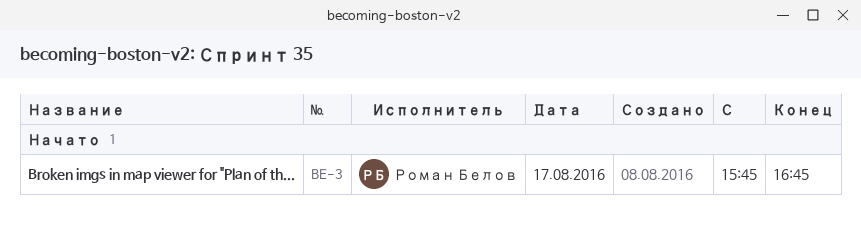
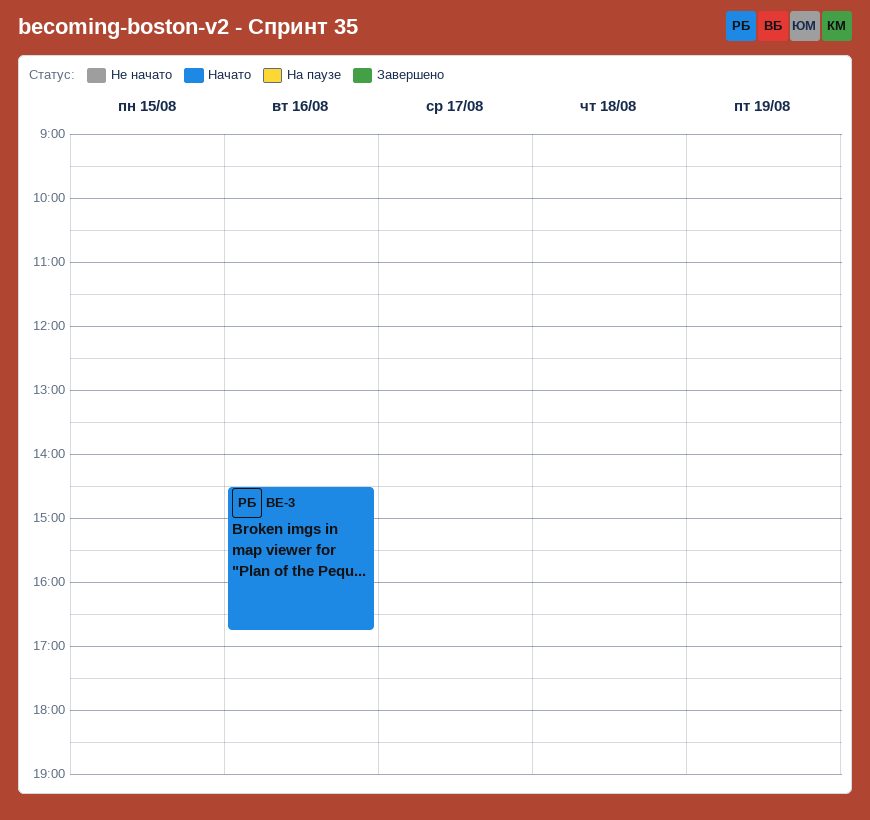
BE-3, day: Aug 17 -> Aug 16
BE-3, begins: 15:45 -> 14:30

